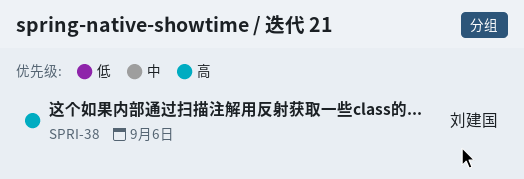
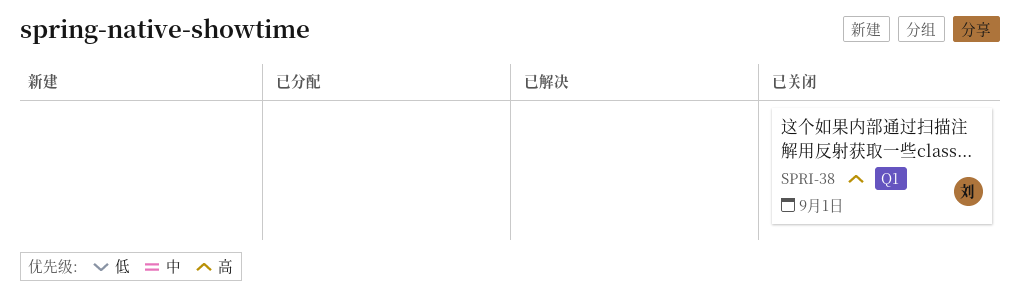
SPRI-38, due: Sep 6 -> Sep 1

